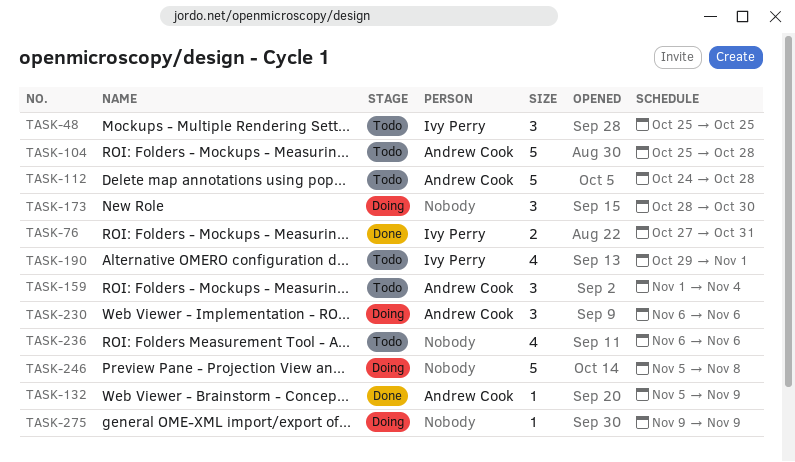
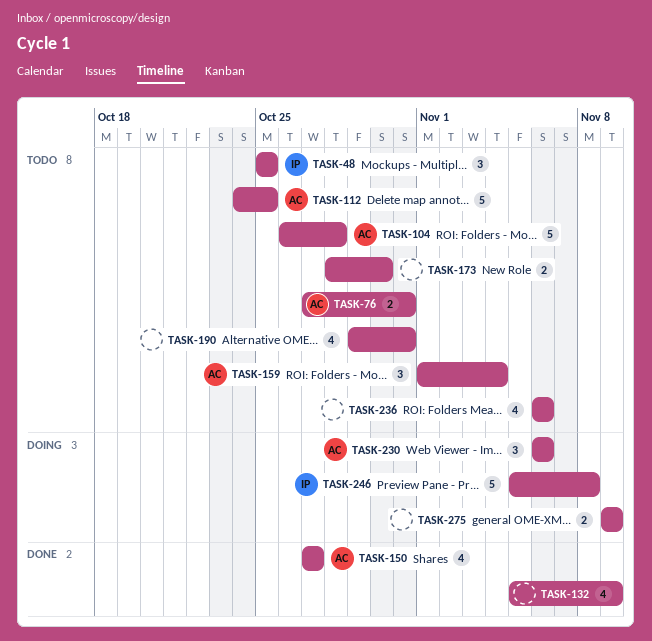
TASK-76, status: Done -> Todo
TASK-76, owner: Ivy Perry -> Andrew Cook
TASK-104, start: Oct 25 -> Oct 26
TASK-112, due: Oct 28 -> Oct 25
TASK-132, owner: Andrew Cook -> none
TASK-132, estimate: 1 -> 4
TASK-150: none -> present
TASK-173, status: Doing -> Todo
TASK-173, estimate: 3 -> 2
TASK-190, owner: Ivy Perry -> none
TASK-190, due: Nov 1 -> Oct 31
TASK-246, owner: none -> Ivy Perry
TASK-275, estimate: 1 -> 2

